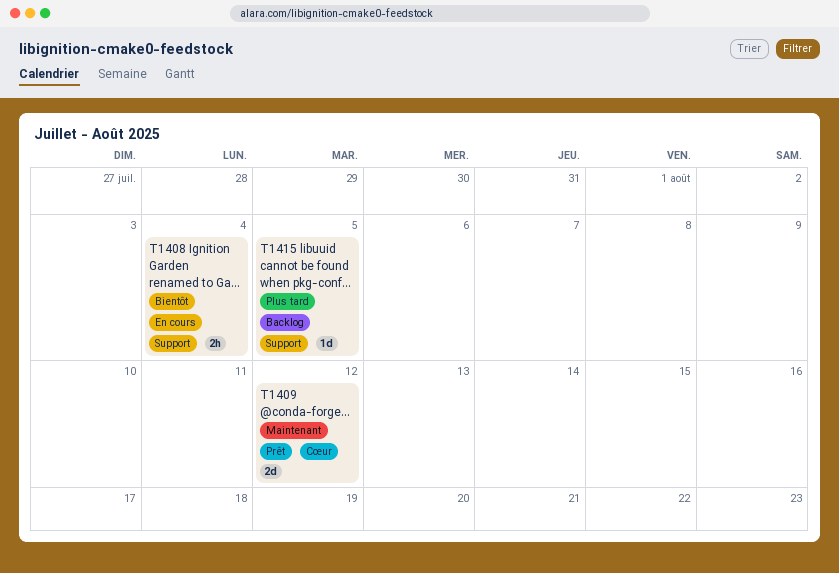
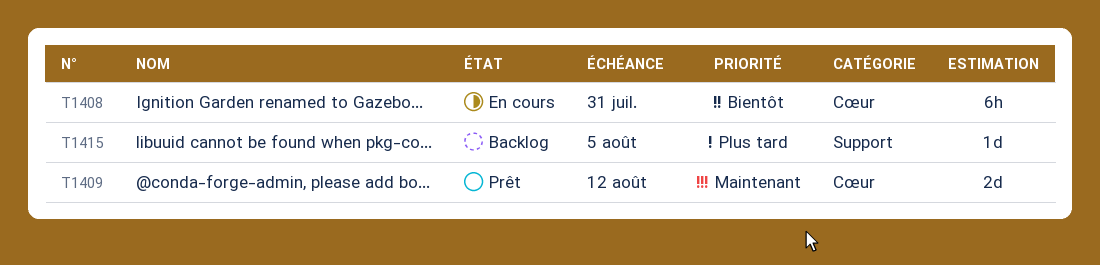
T1408, label: Support -> Cœur
T1408, estimate: 2h -> 6h
T1408, due: Aug 4 -> Jul 31

